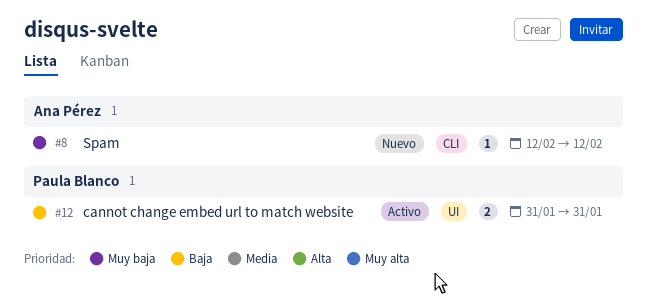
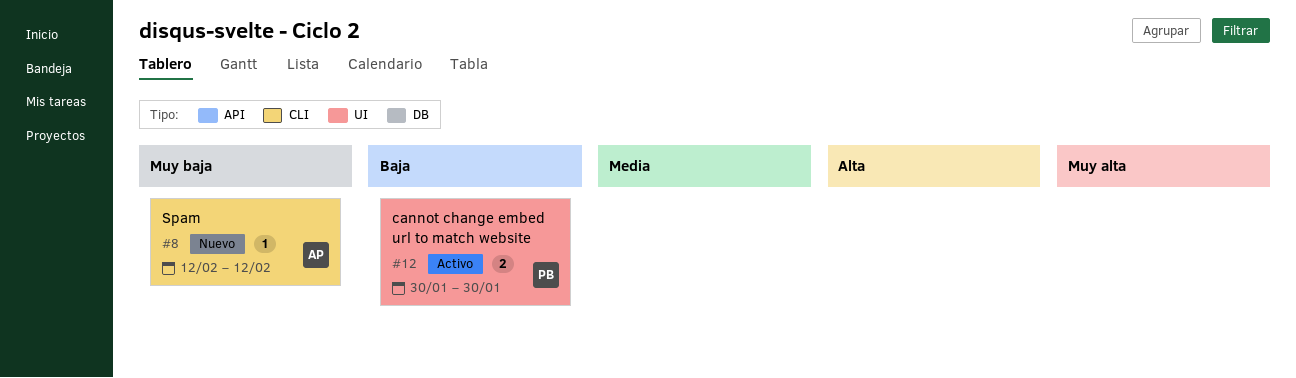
#12, start: Jan 31 -> Jan 30
#12, due: Jan 31 -> Jan 30

